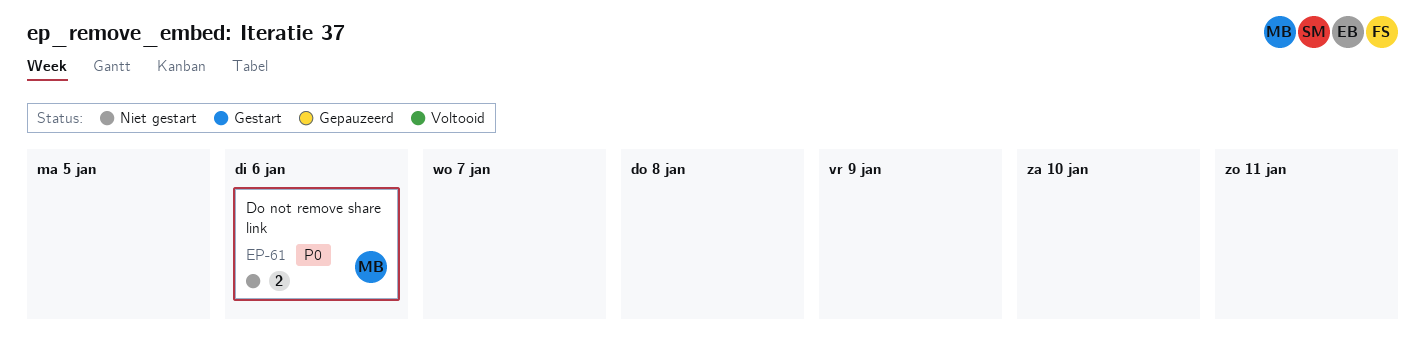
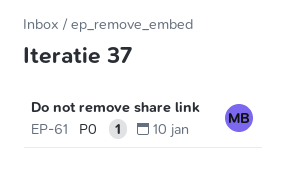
EP-61, estimate: 2 -> 1
EP-61, due: Jan 6 -> Jan 10

